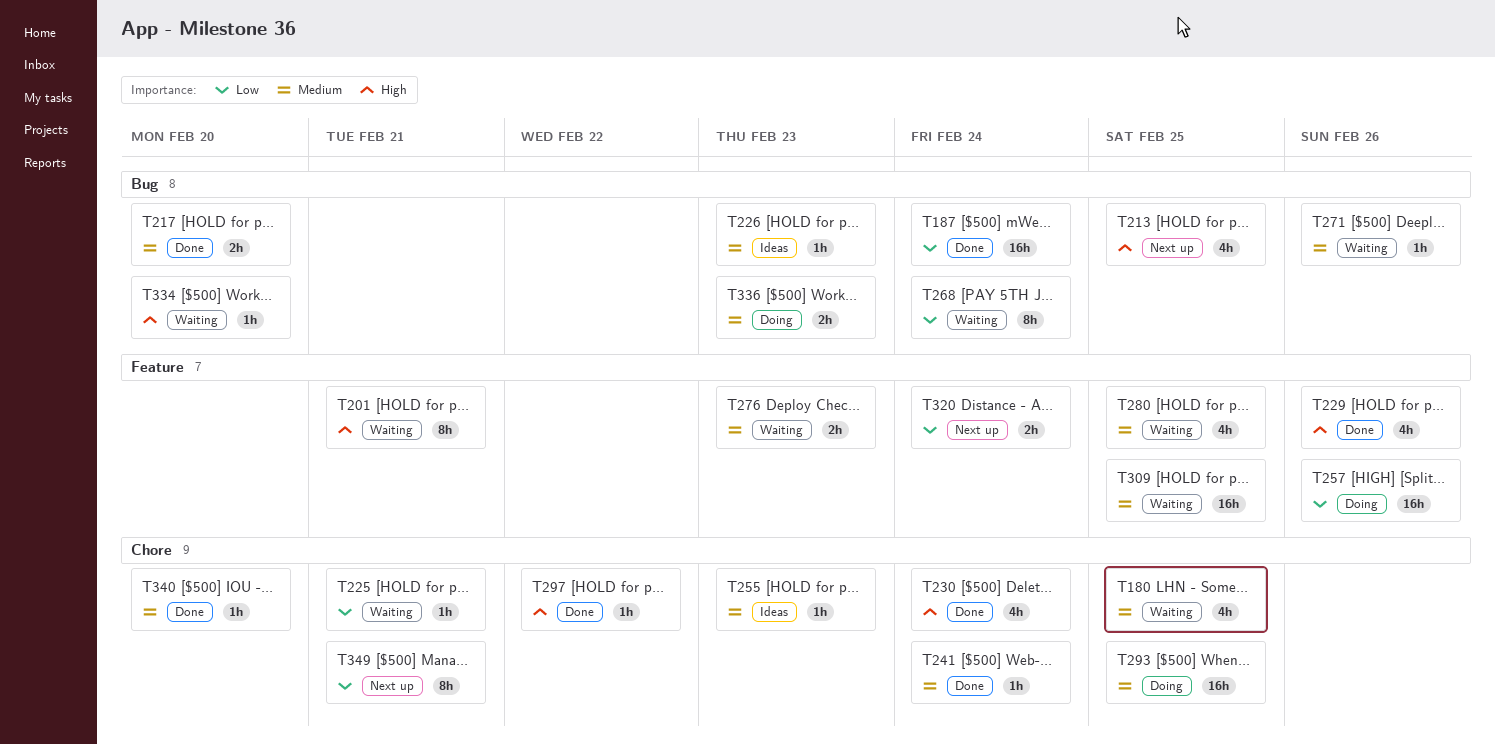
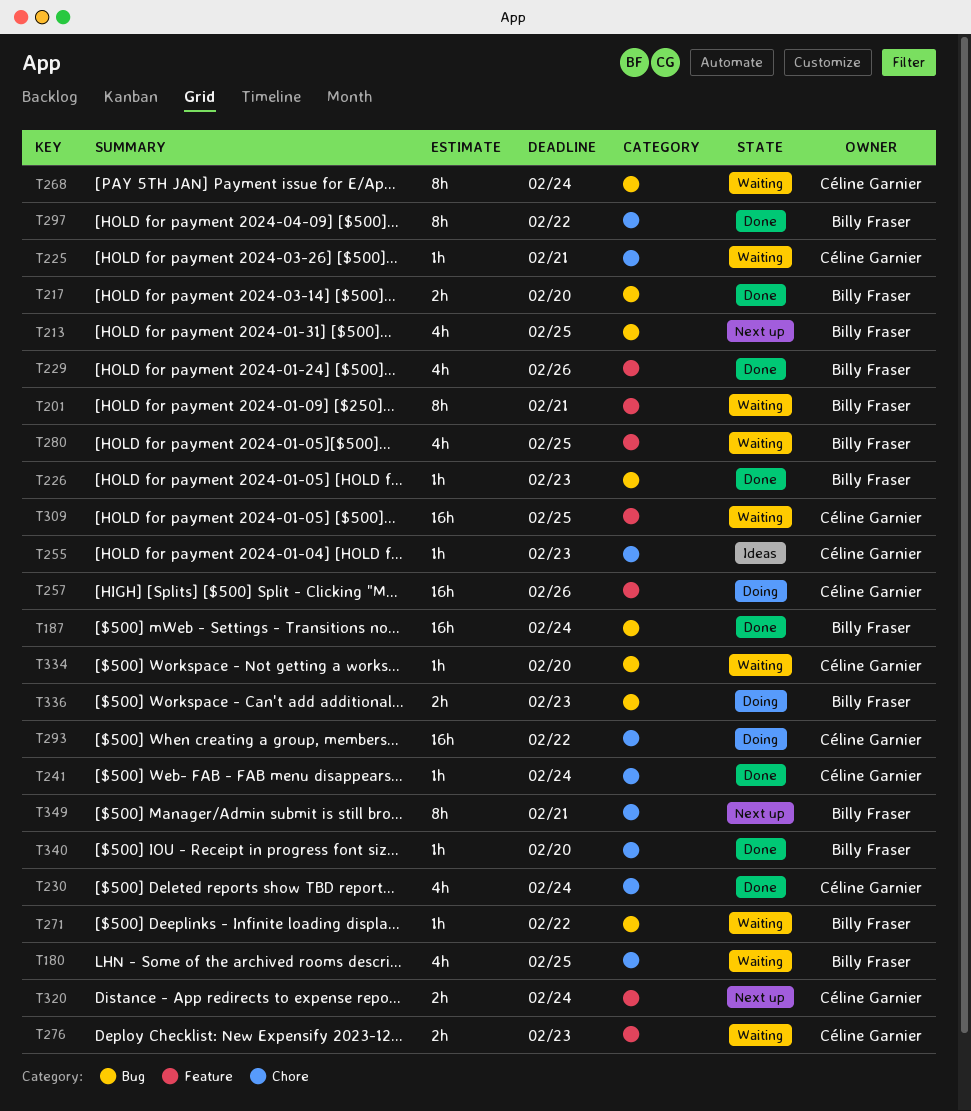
T226, status: Ideas -> Done
T271, due: Feb 26 -> Feb 22
T293, due: Feb 25 -> Feb 22
T297, estimate: 1h -> 8h

